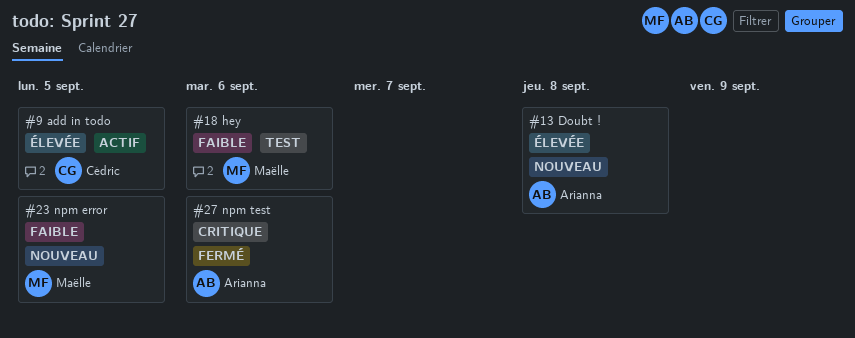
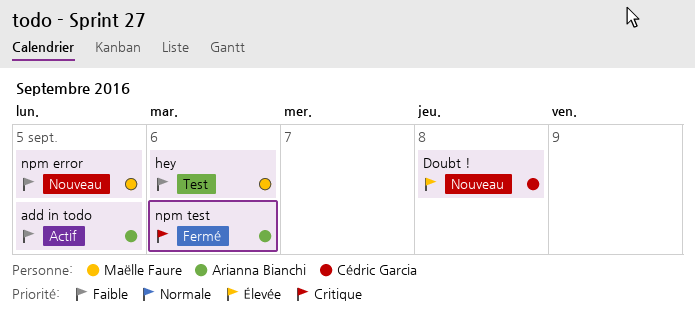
add in todo, owner: Cédric Garcia -> Arianna Bianchi
add in todo, priority: Élevée -> Faible
Doubt !, owner: Arianna Bianchi -> Cédric Garcia

